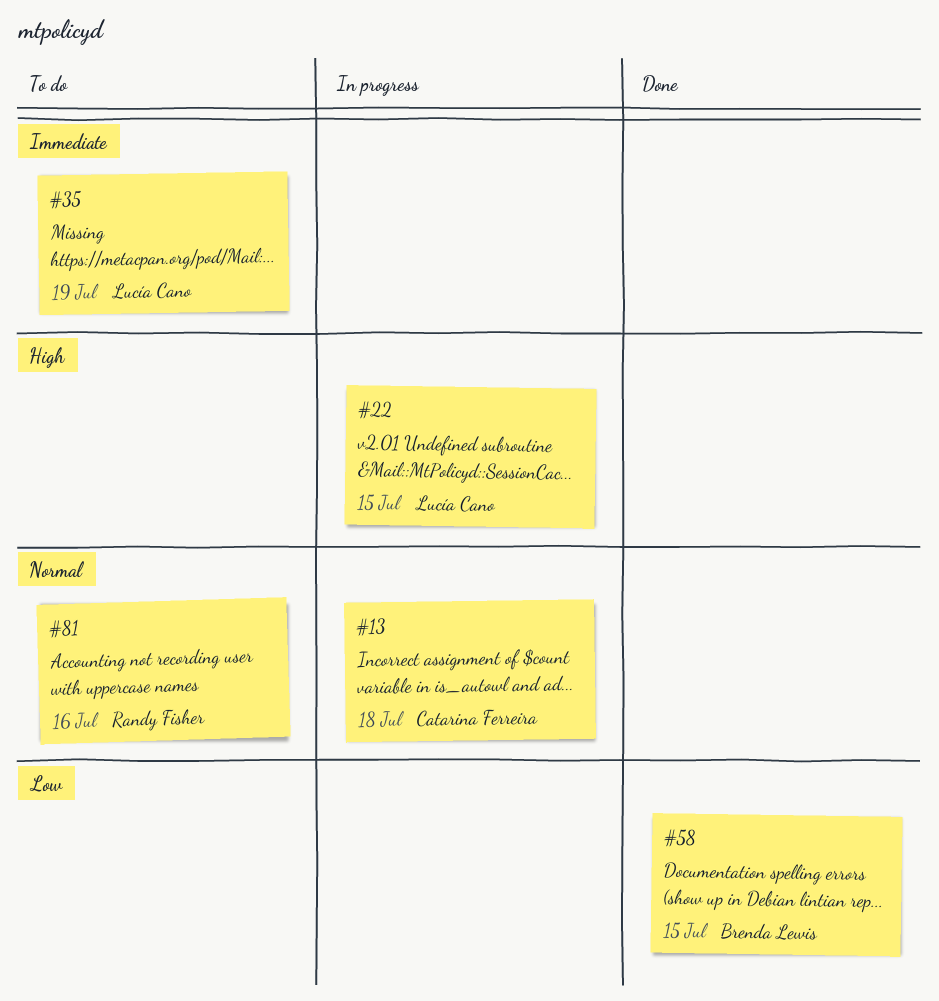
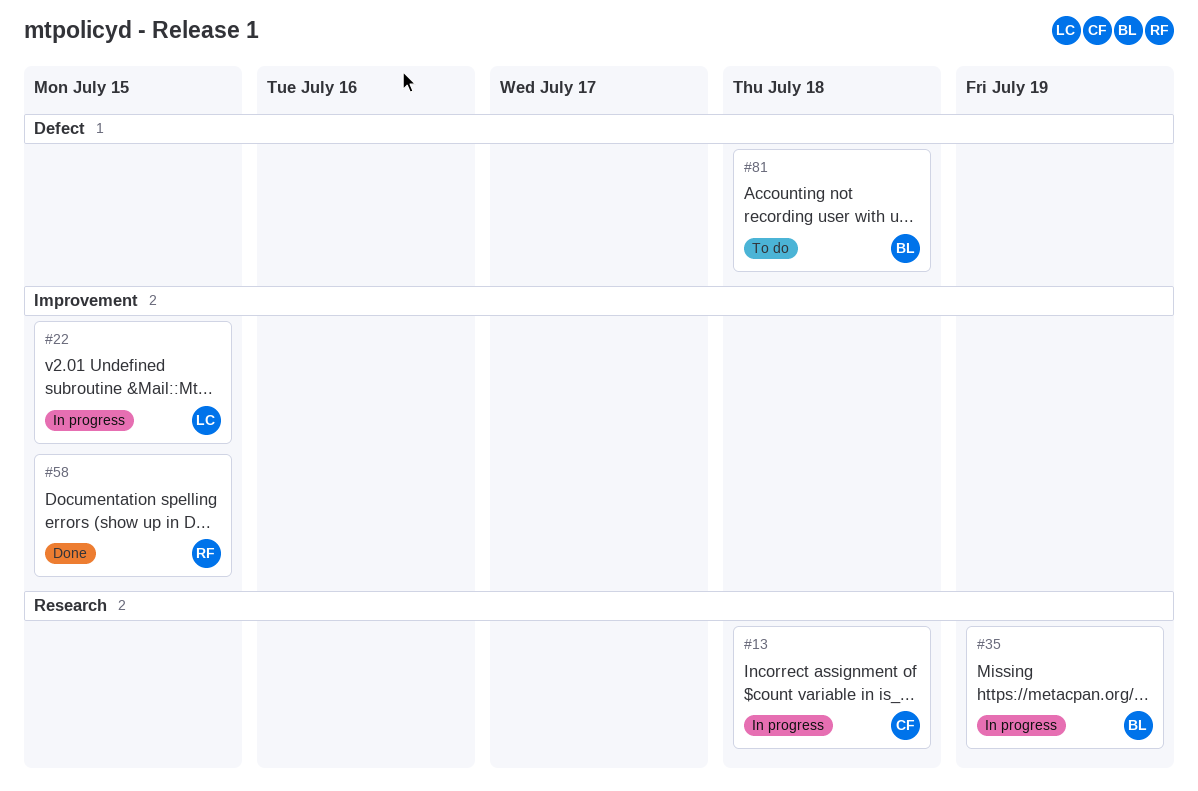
#35, status: To do -> In progress
#35, owner: Lucía Cano -> Brenda Lewis
#58, owner: Brenda Lewis -> Randy Fisher
#81, owner: Randy Fisher -> Brenda Lewis
#81, due: Jul 16 -> Jul 18

